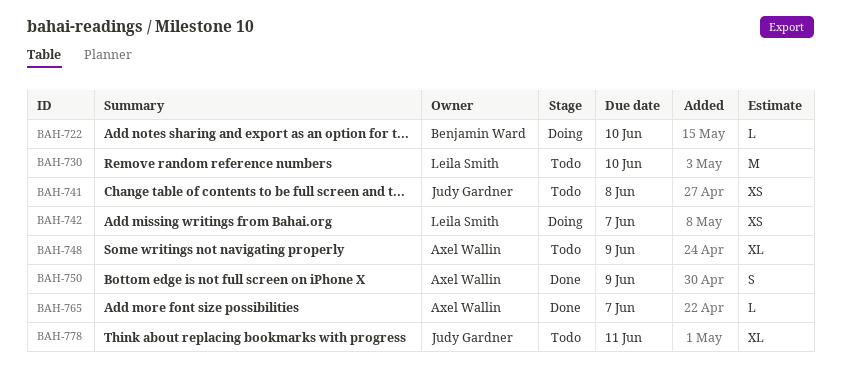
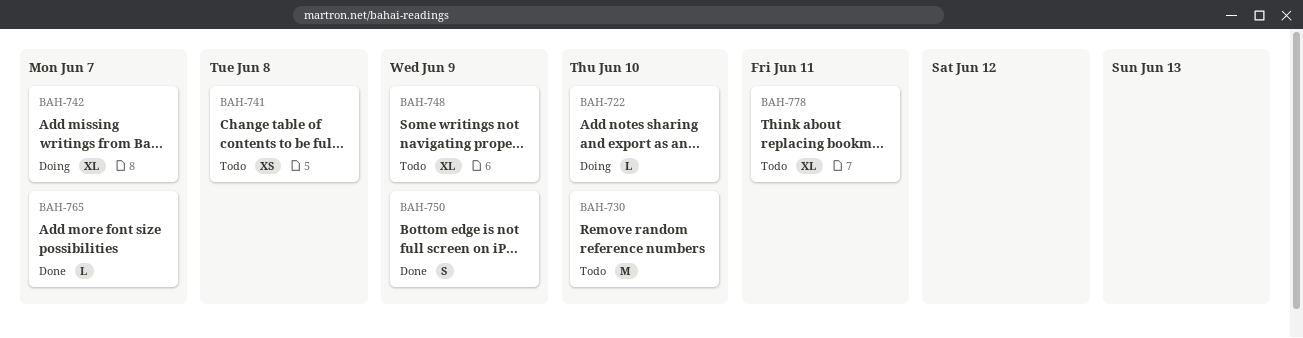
BAH-742, estimate: XS -> XL

